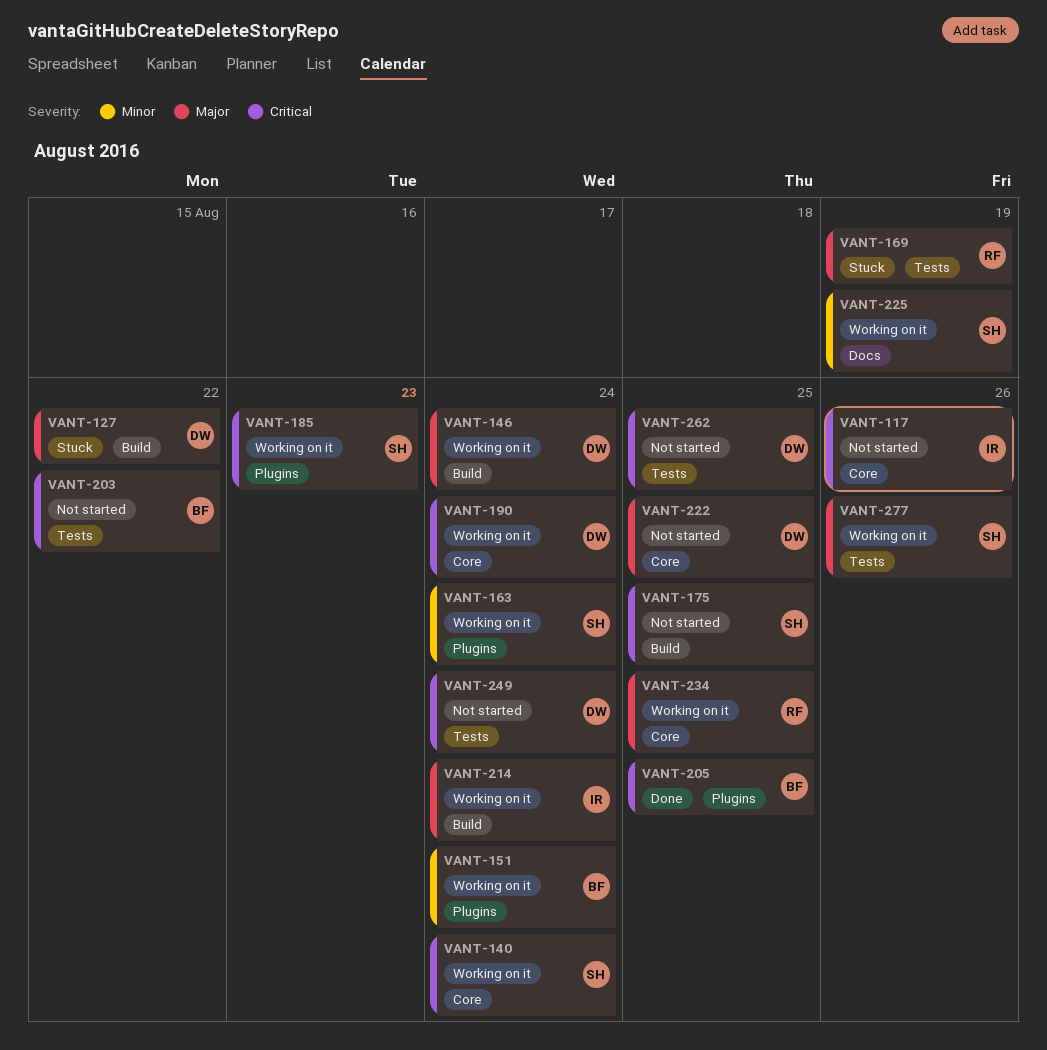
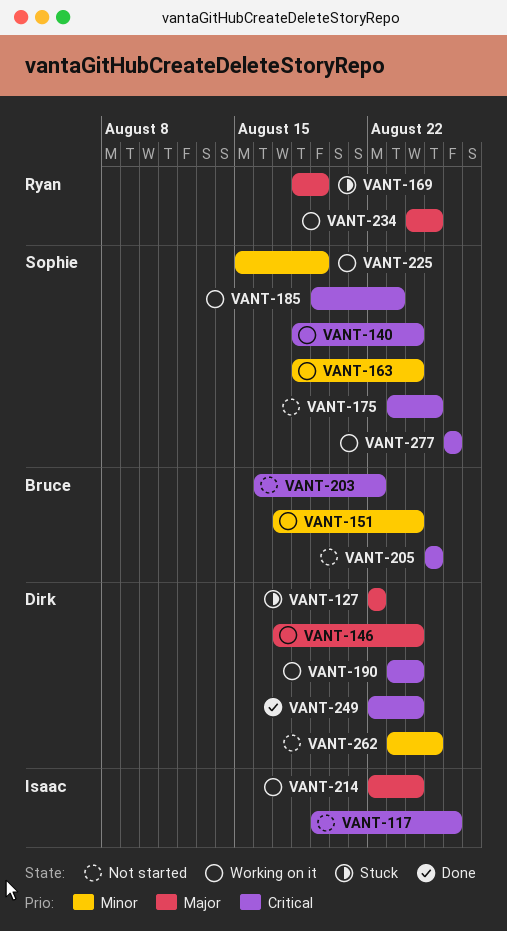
VANT-205, status: Done -> Not started
VANT-222: present -> none
VANT-249, status: Not started -> Done
VANT-262, priority: Critical -> Minor
VANT-277, priority: Major -> Critical

